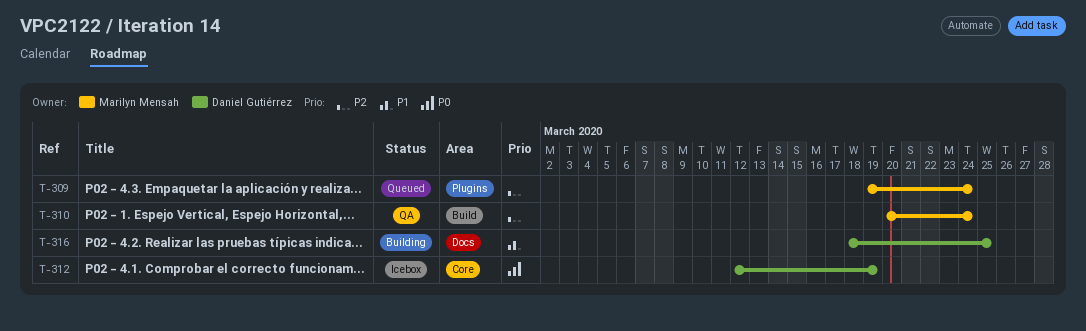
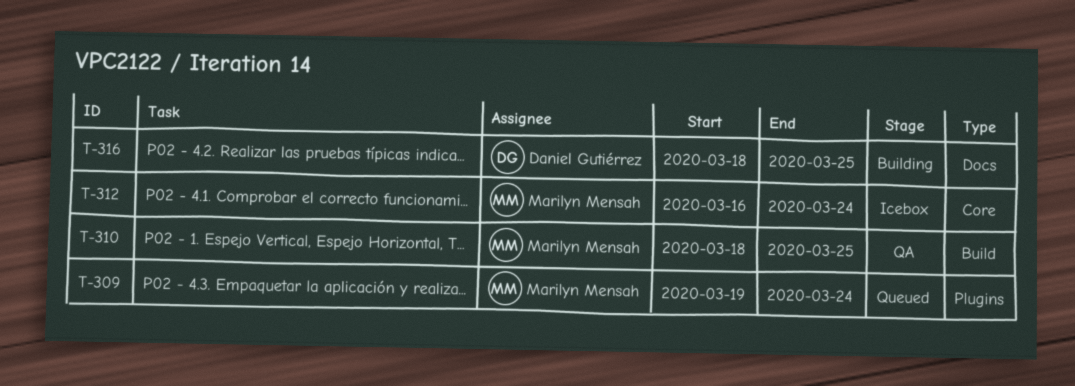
T-310, start: Mar 20 -> Mar 18
T-310, due: Mar 24 -> Mar 25
T-312, owner: Daniel Gutiérrez -> Marilyn Mensah
T-312, start: Mar 12 -> Mar 16
T-312, due: Mar 19 -> Mar 24

